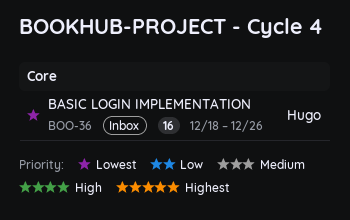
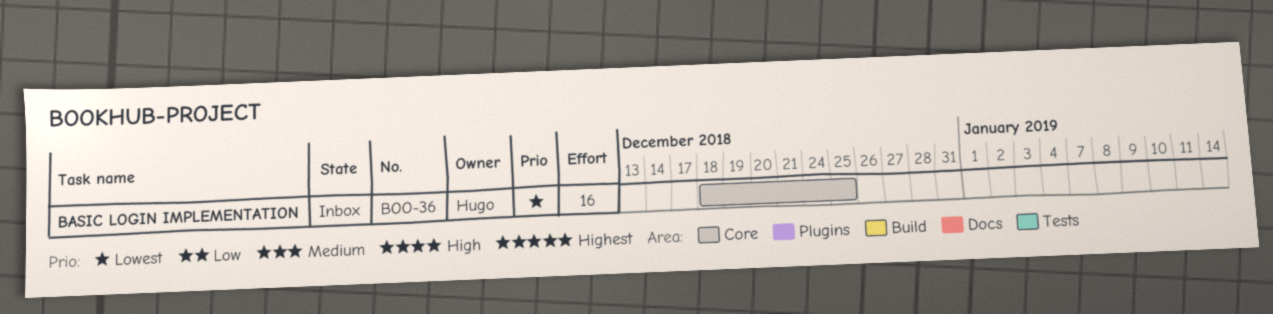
BOO-36, due: Dec 26 -> Dec 25

